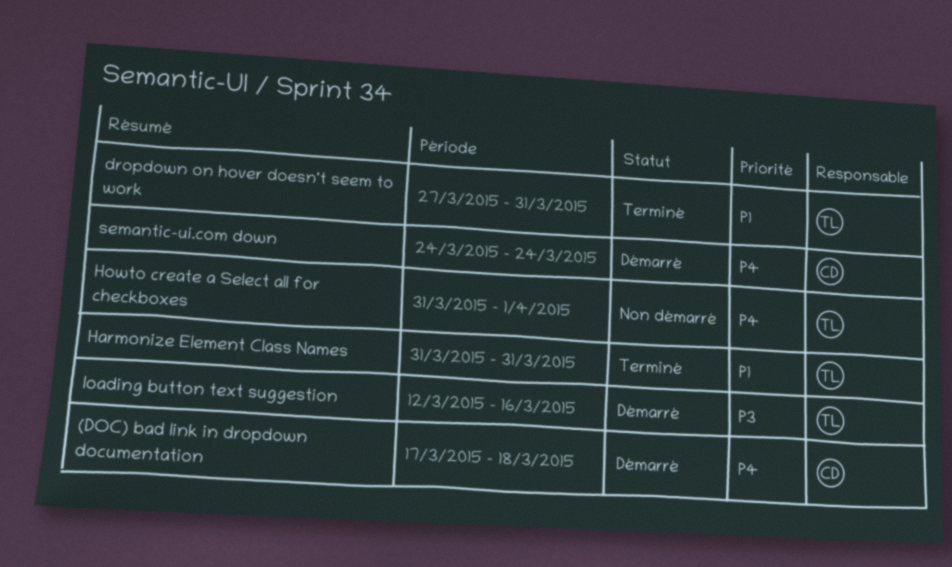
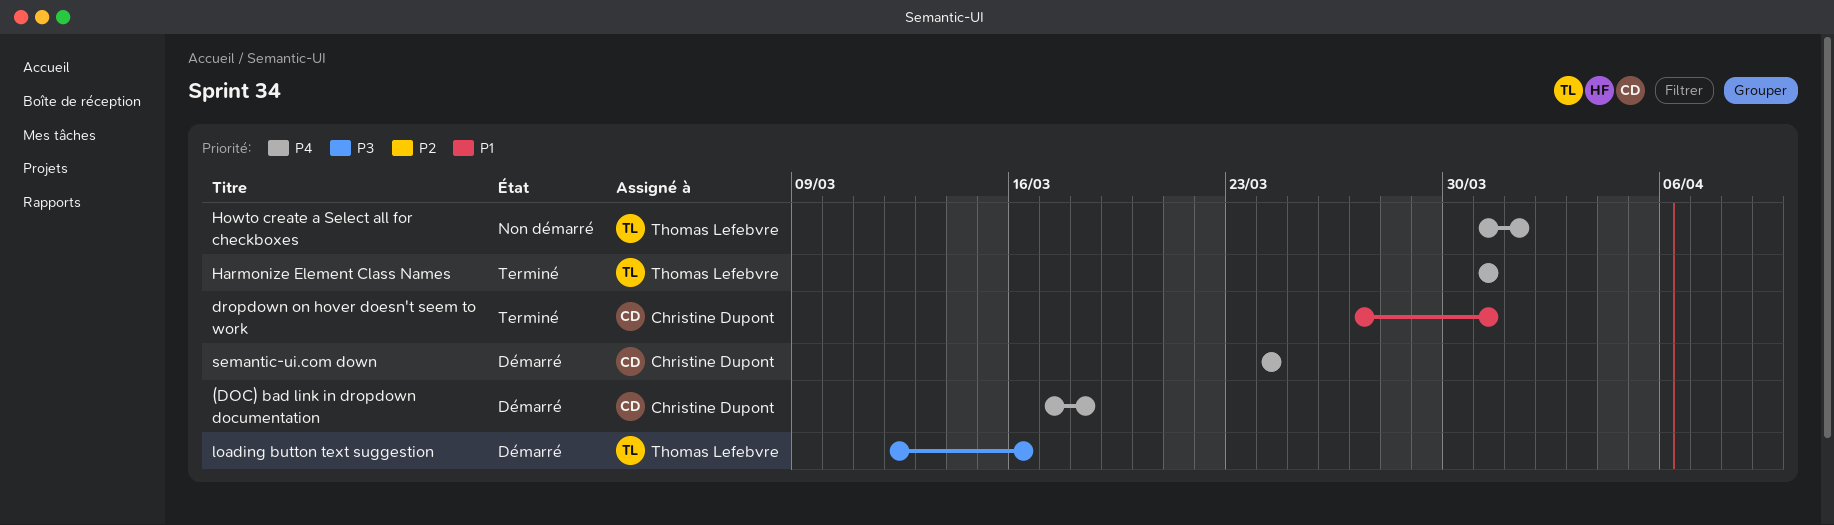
dropdown on hover doesn't seem to work, owner: Thomas Lefebvre -> Christine Dupont
Harmonize Element Class Names, priority: P1 -> P4

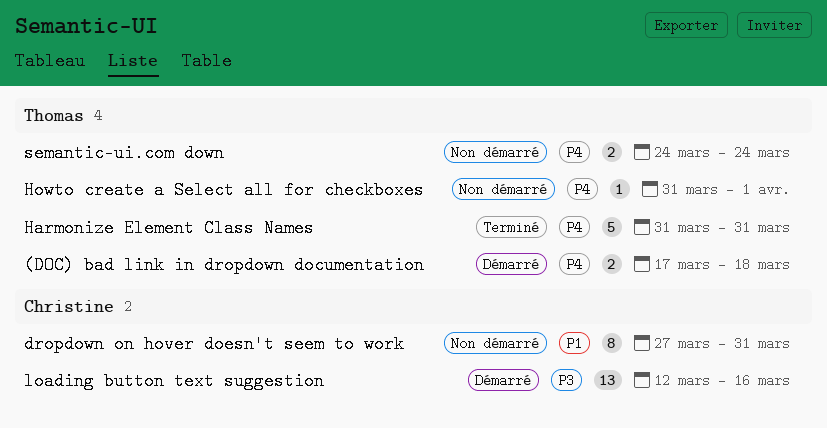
(DOC) bad link in dropdown documentation, owner: Christine Dupont -> Thomas Lefebvre
dropdown on hover doesn't seem to work, status: Terminé -> Non démarré
loading button text suggestion, owner: Thomas Lefebvre -> Christine Dupont
semantic-ui.com down, status: Démarré -> Non démarré
semantic-ui.com down, owner: Christine Dupont -> Thomas Lefebvre

